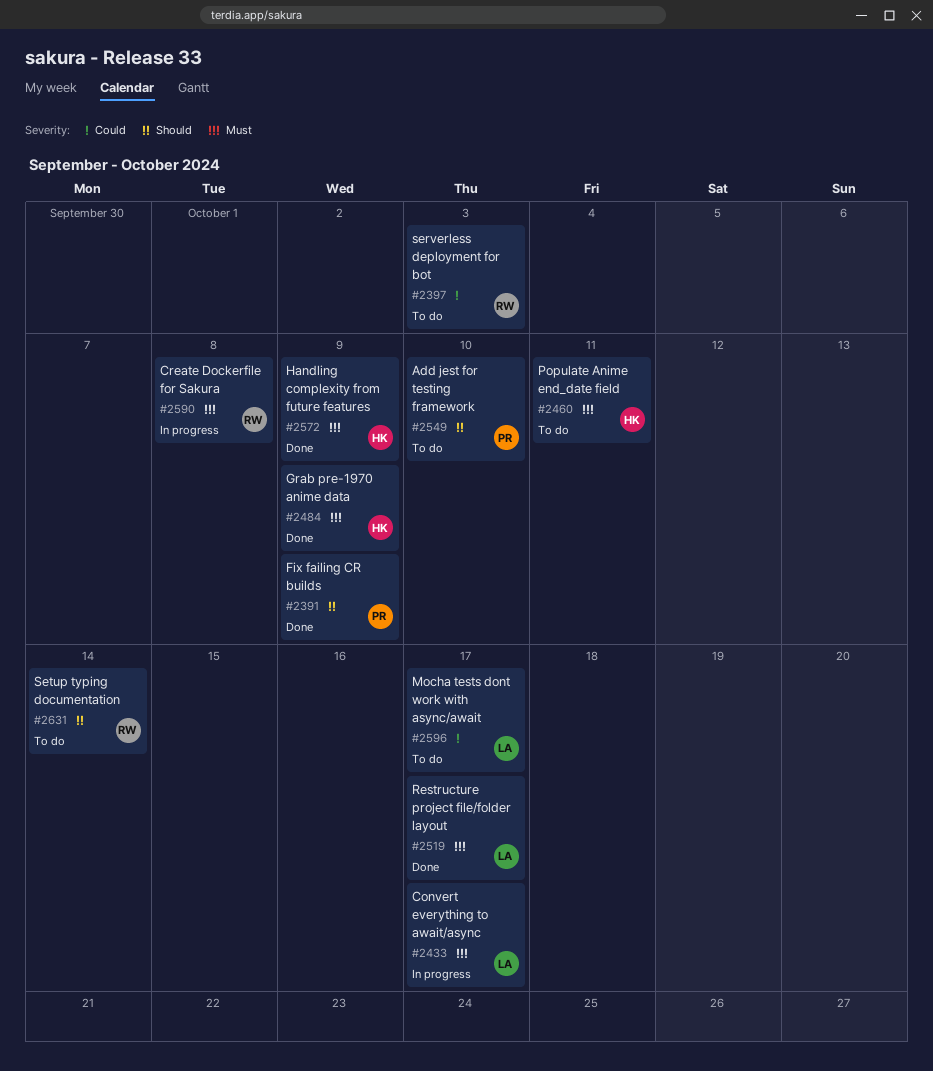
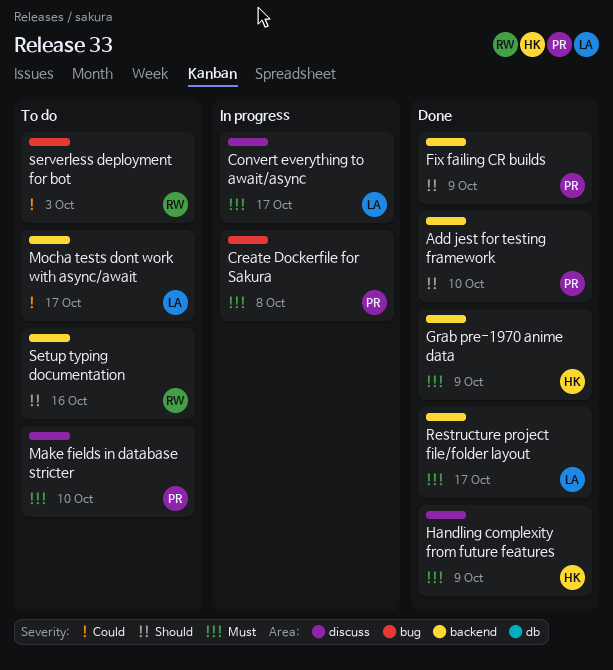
Add jest for testing framework, status: To do -> Done
Create Dockerfile for Sakura, owner: RW -> PR
Make fields in database stricter: none -> present
Populate Anime end_date field: present -> none
Setup typing documentation, due: Oct 14 -> Oct 16

